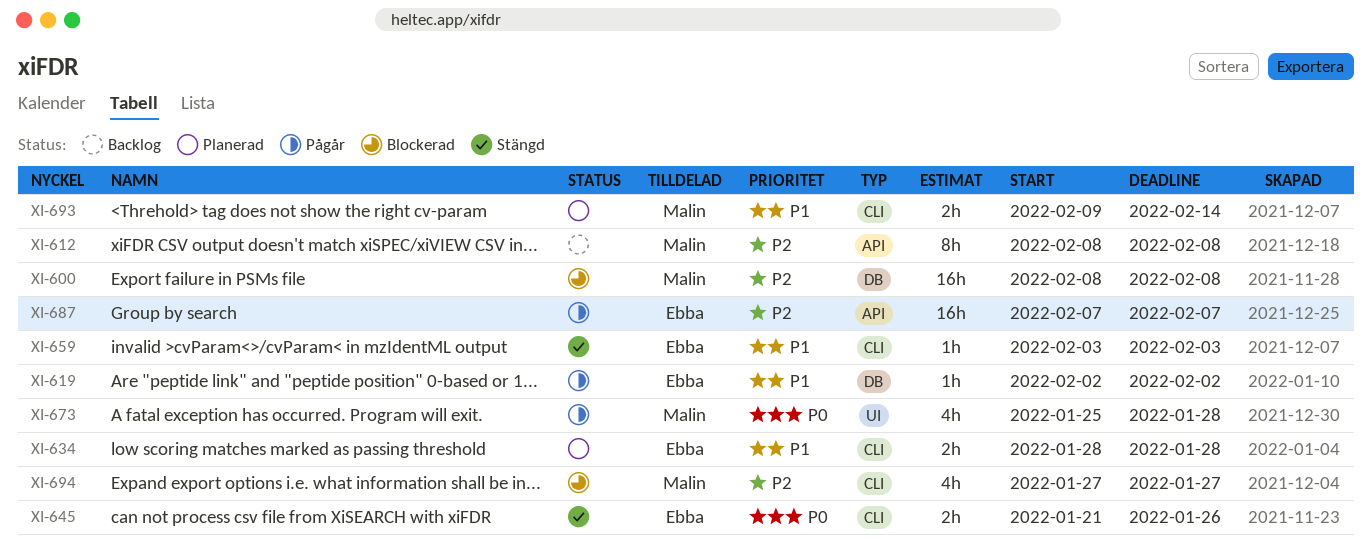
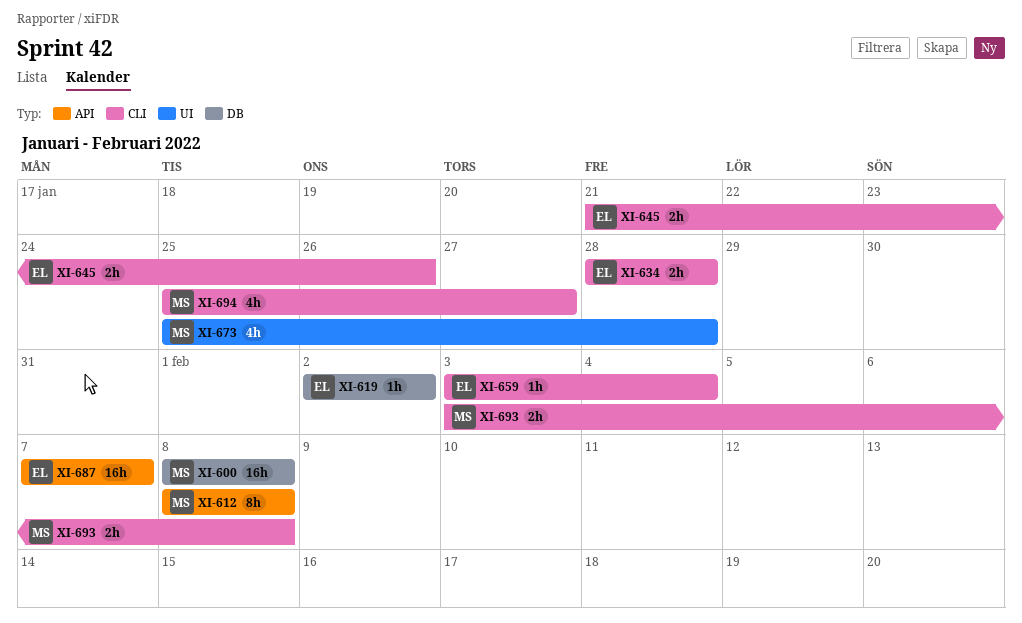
XI-659, due: Feb 3 -> Feb 4
XI-693, start: Feb 9 -> Feb 3
XI-693, due: Feb 14 -> Feb 8
XI-694, start: Jan 27 -> Jan 25

